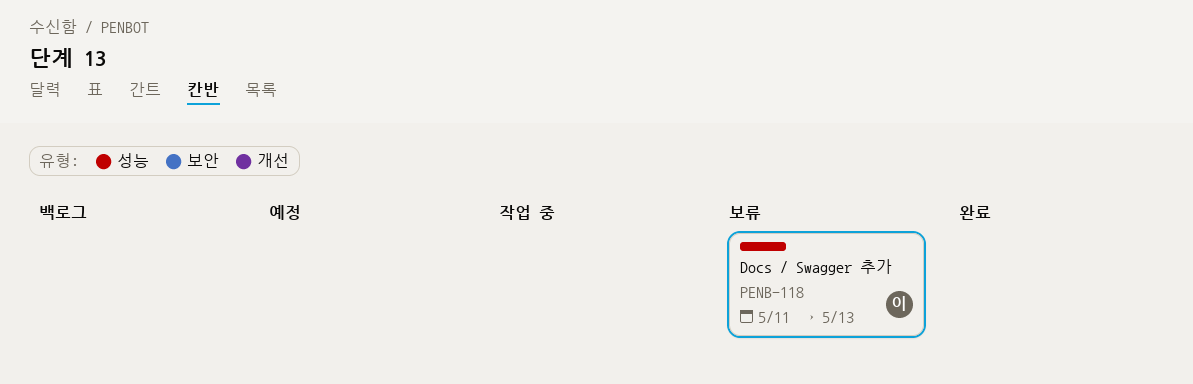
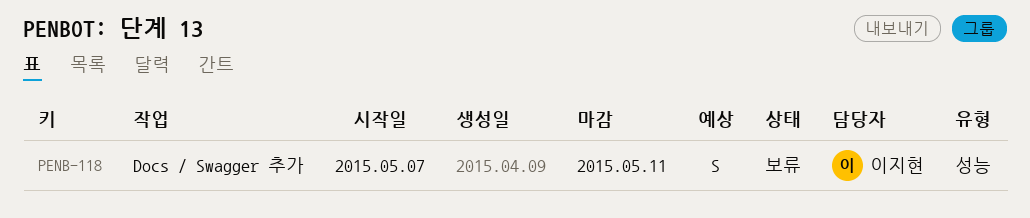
PENB-118, start: May 11 -> May 7
PENB-118, due: May 13 -> May 11

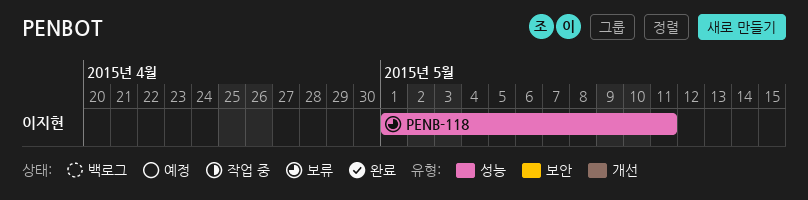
PENB-118, start: May 7 -> May 1

